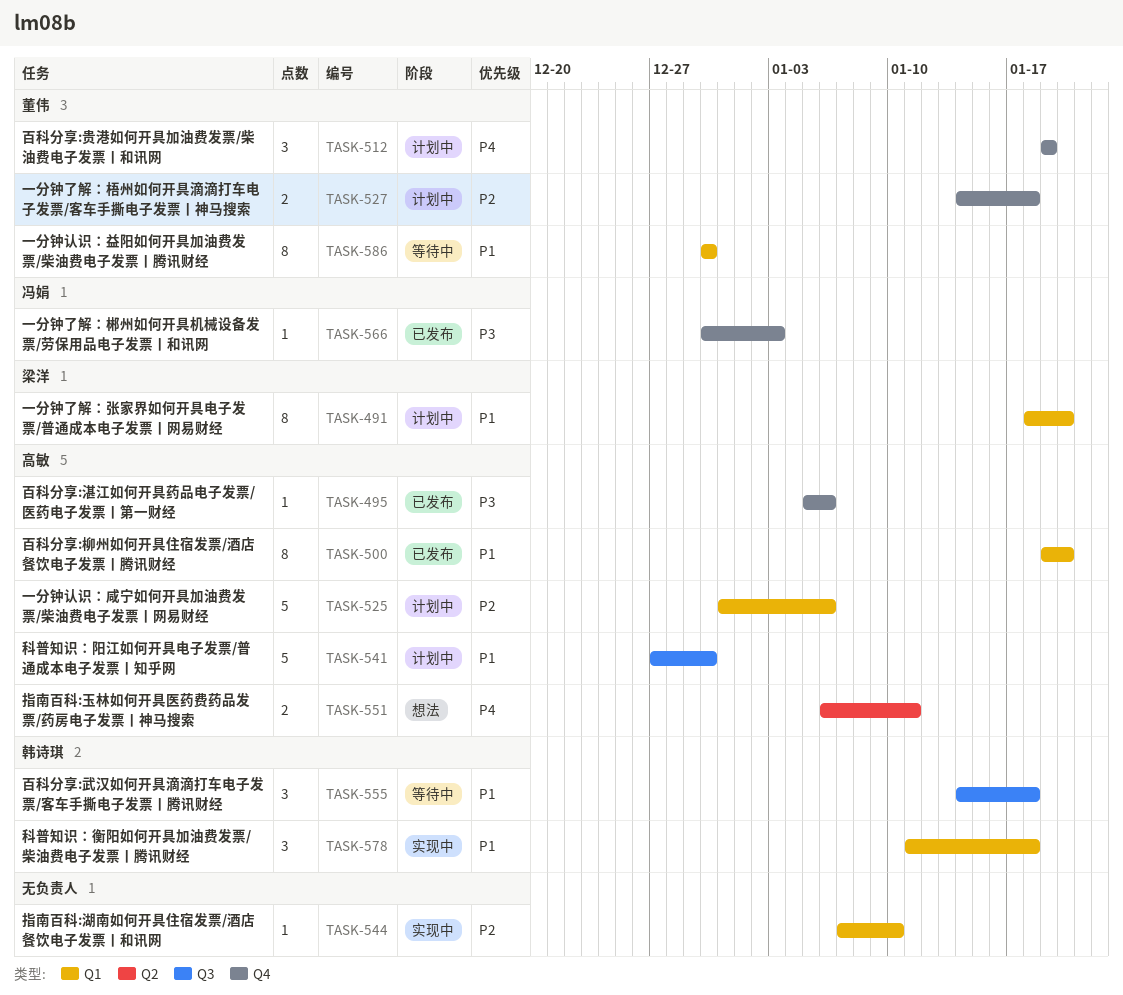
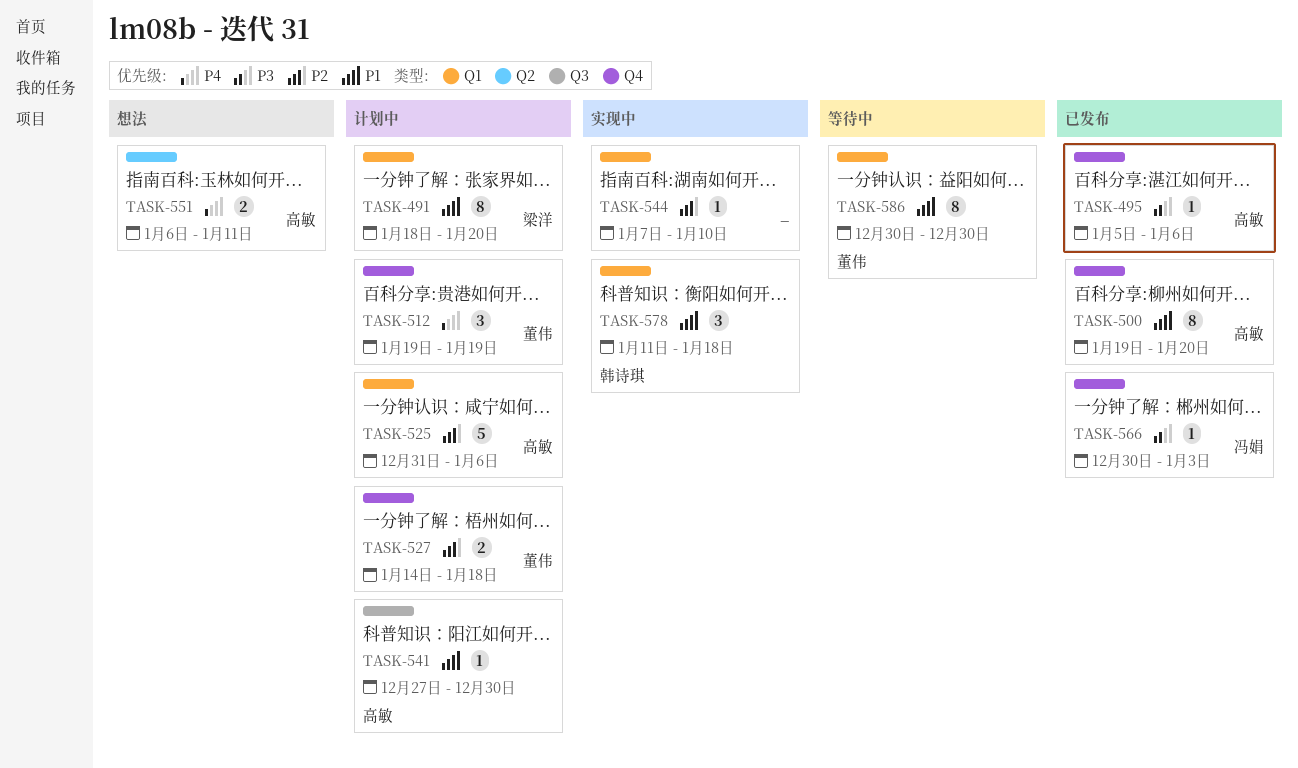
TASK-500, label: Q1 -> Q4
TASK-541, estimate: 5 -> 1
TASK-555: present -> none

